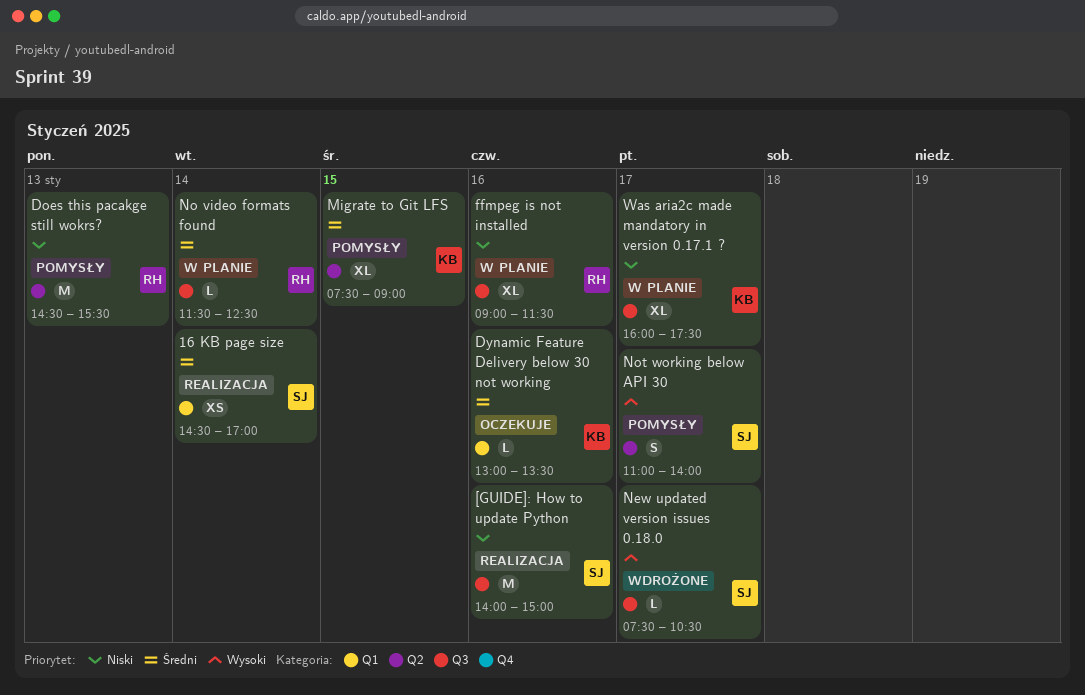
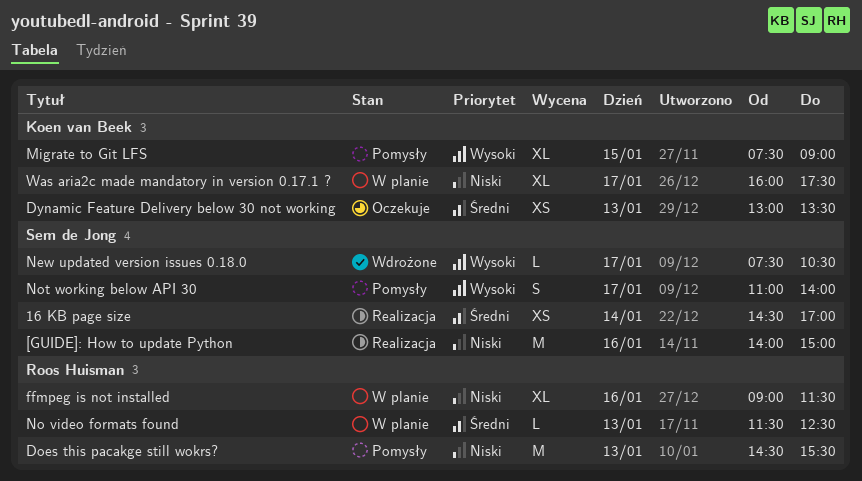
Dynamic Feature Delivery below 30 not working, estimate: L -> XS
Dynamic Feature Delivery below 30 not working, day: Jan 16 -> Jan 13
Migrate to Git LFS, priority: Średni -> Wysoki
No video formats found, day: Jan 14 -> Jan 13

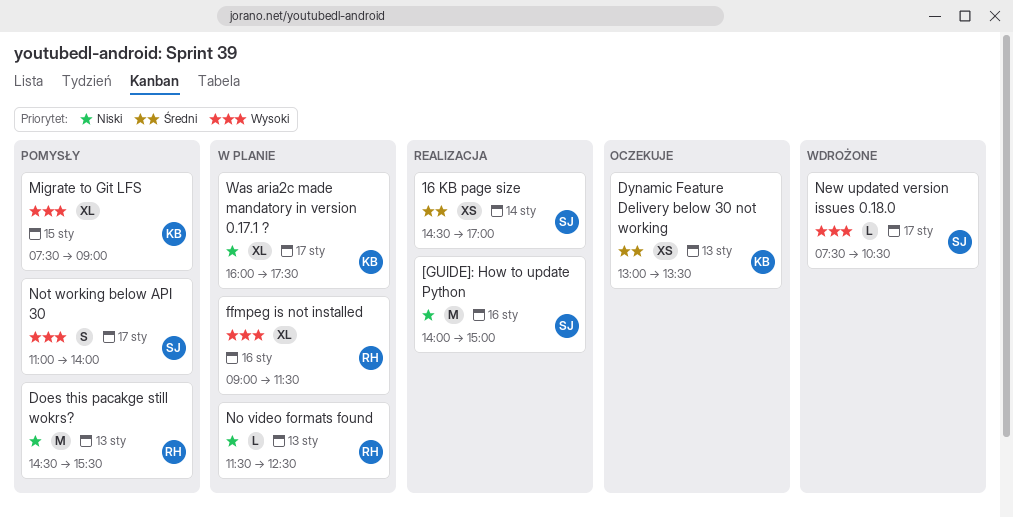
ffmpeg is not installed, priority: Niski -> Wysoki
No video formats found, priority: Średni -> Niski

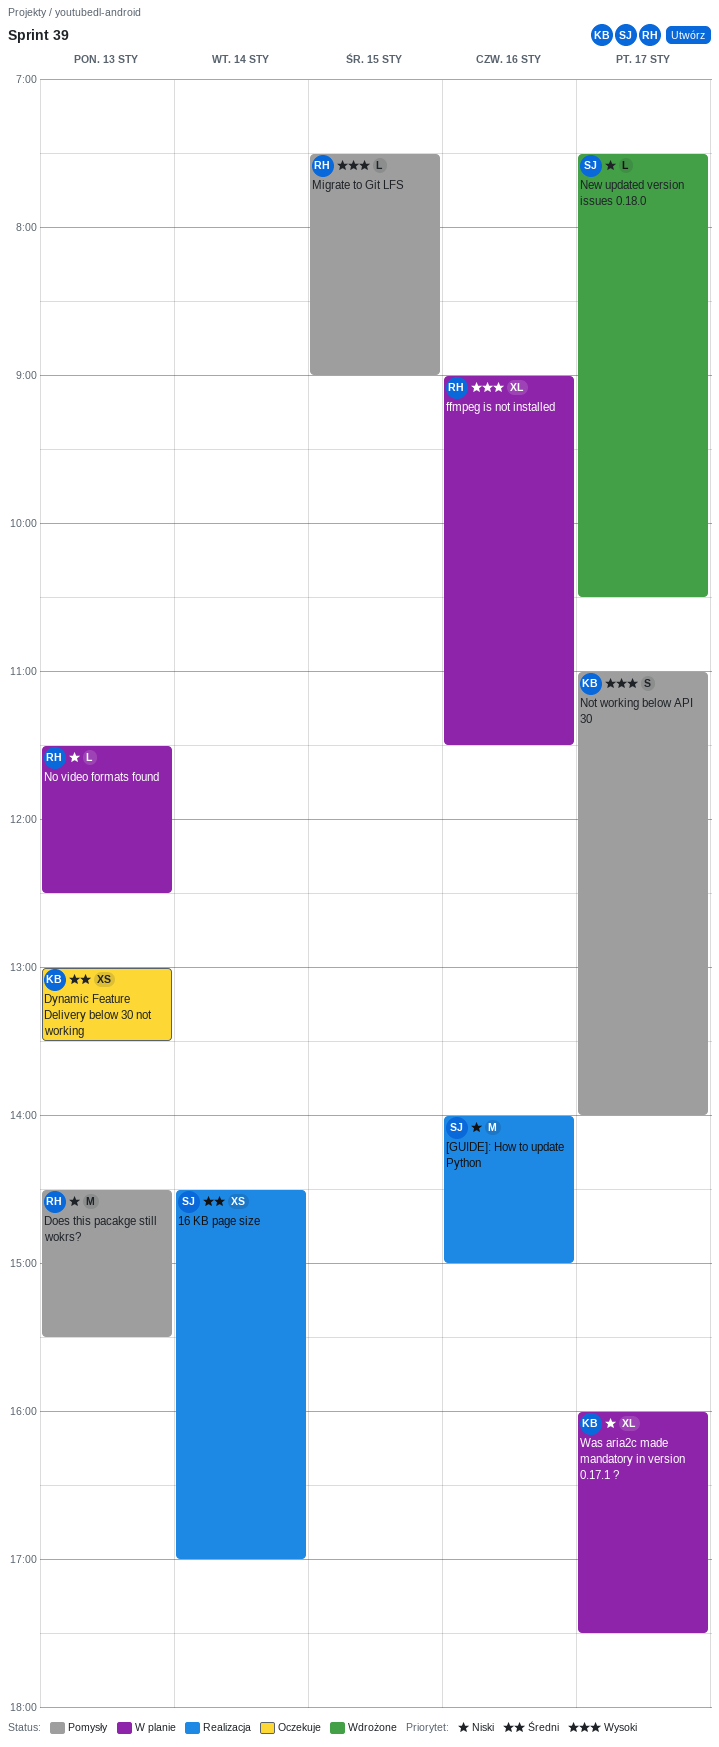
Migrate to Git LFS, owner: KB -> RH
Migrate to Git LFS, estimate: XL -> L
New updated version issues 0.18.0, priority: Wysoki -> Niski
Not working below API 30, owner: SJ -> KB

